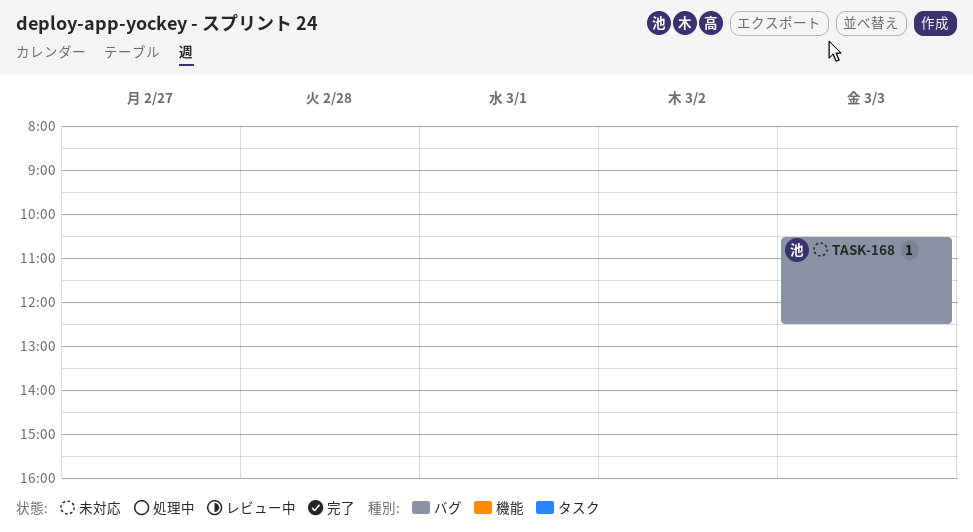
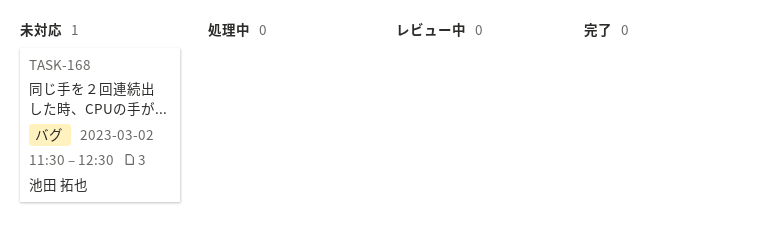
TASK-168, day: Mar 3 -> Mar 2
TASK-168, begins: 10:30 -> 11:30

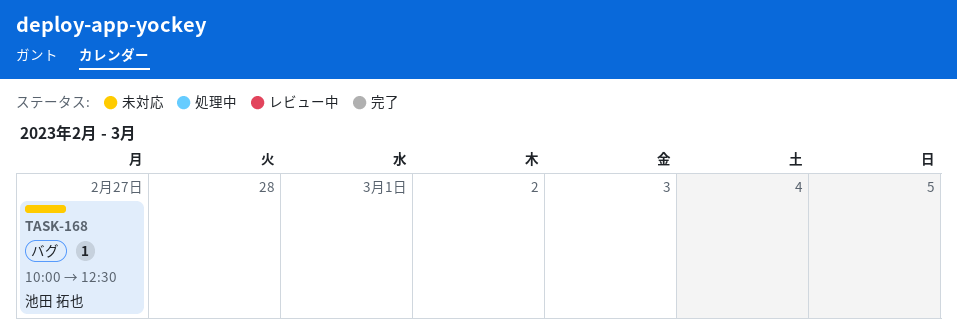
TASK-168, day: Mar 2 -> Feb 27
TASK-168, begins: 11:30 -> 10:00

